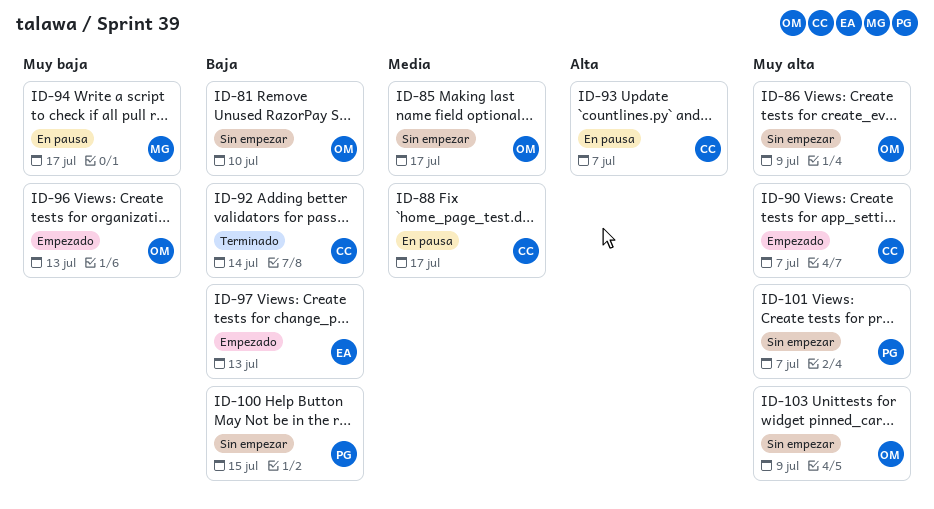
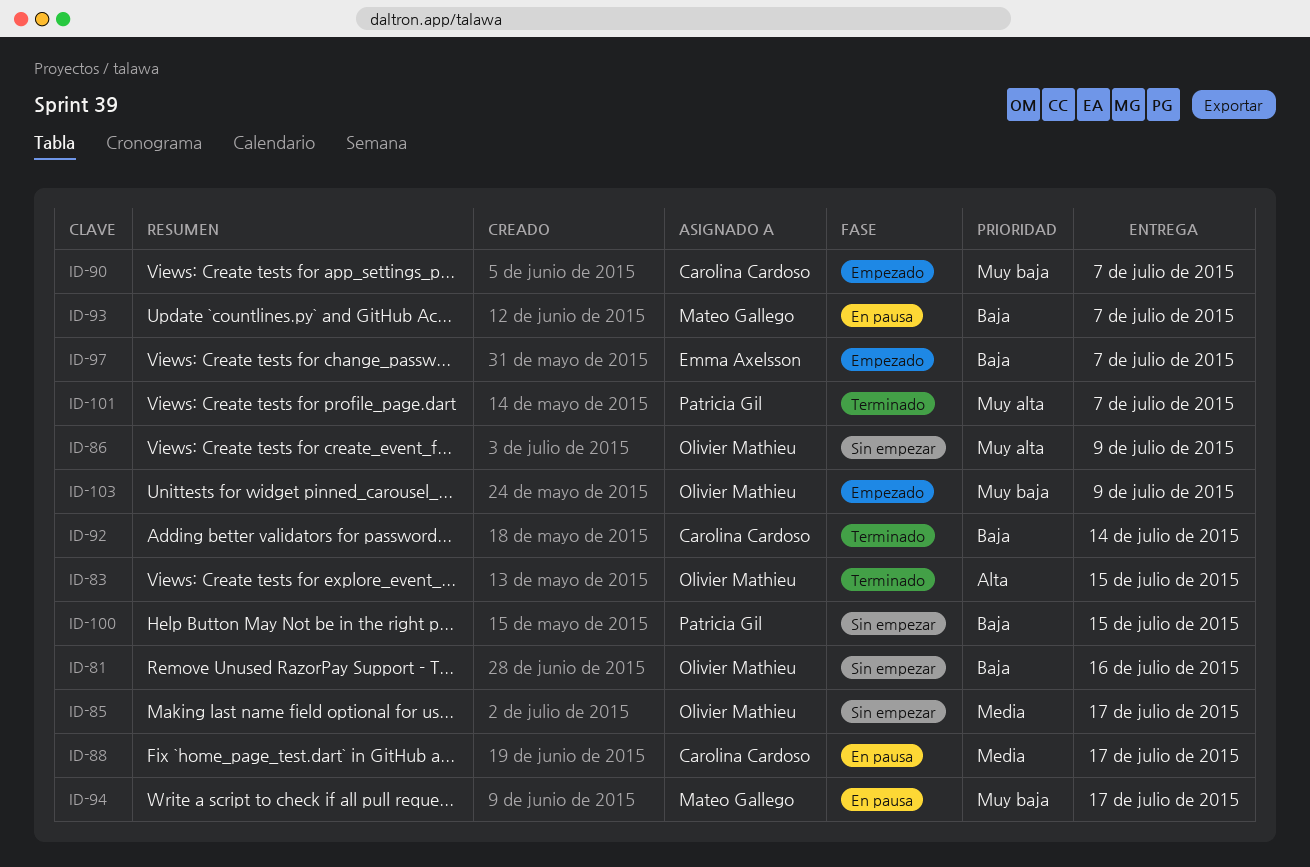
ID-81, due: Jul 10 -> Jul 16
ID-83: none -> present
ID-90, priority: Muy alta -> Muy baja
ID-93, owner: Carolina Cardoso -> Mateo Gallego
ID-93, priority: Alta -> Baja
ID-96: present -> none
ID-97, due: Jul 13 -> Jul 7
ID-101, status: Sin empezar -> Terminado
ID-103, status: Sin empezar -> Empezado
ID-103, priority: Muy alta -> Muy baja

